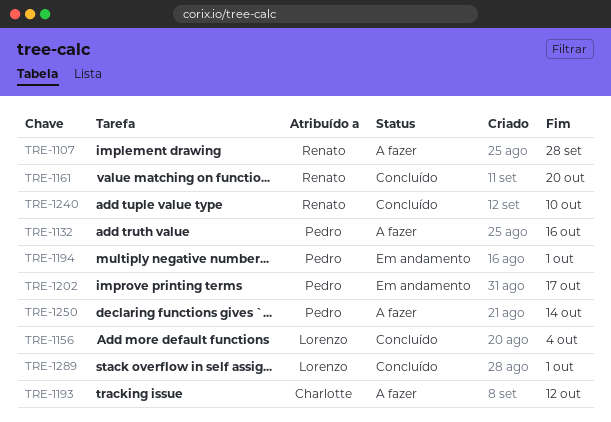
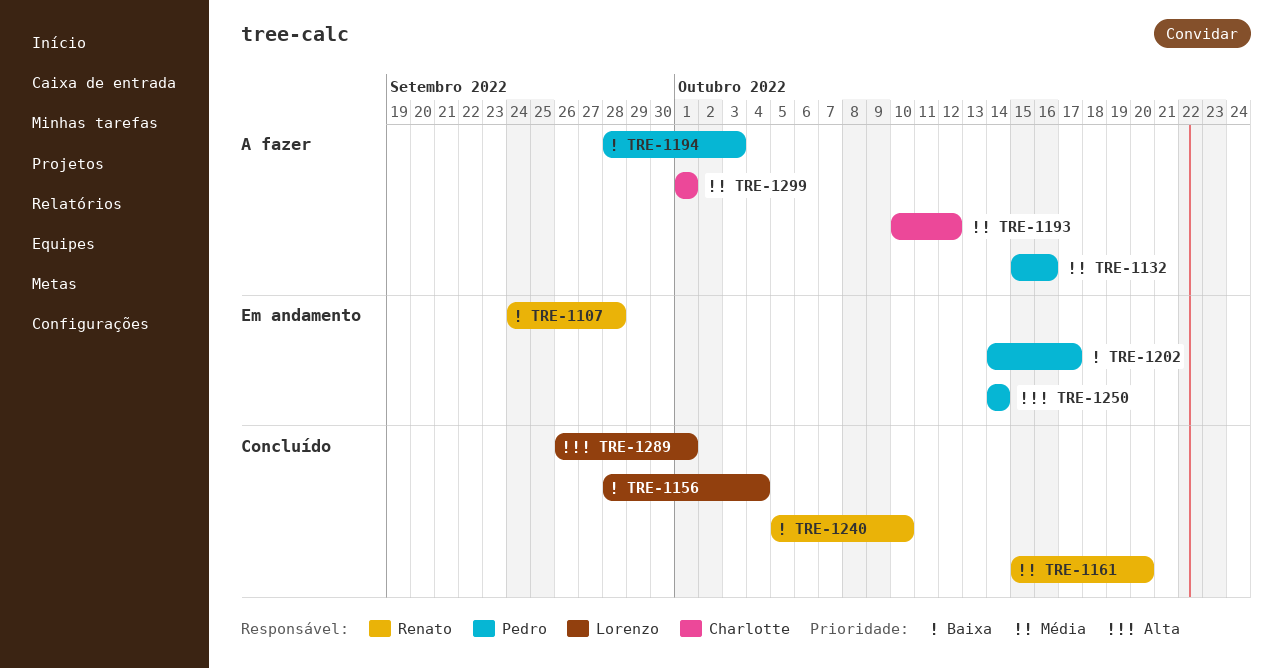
TRE-1107, status: A fazer -> Em andamento
TRE-1194, status: Em andamento -> A fazer
TRE-1194, due: Oct 1 -> Oct 3
TRE-1250, status: A fazer -> Em andamento
TRE-1299: none -> present

